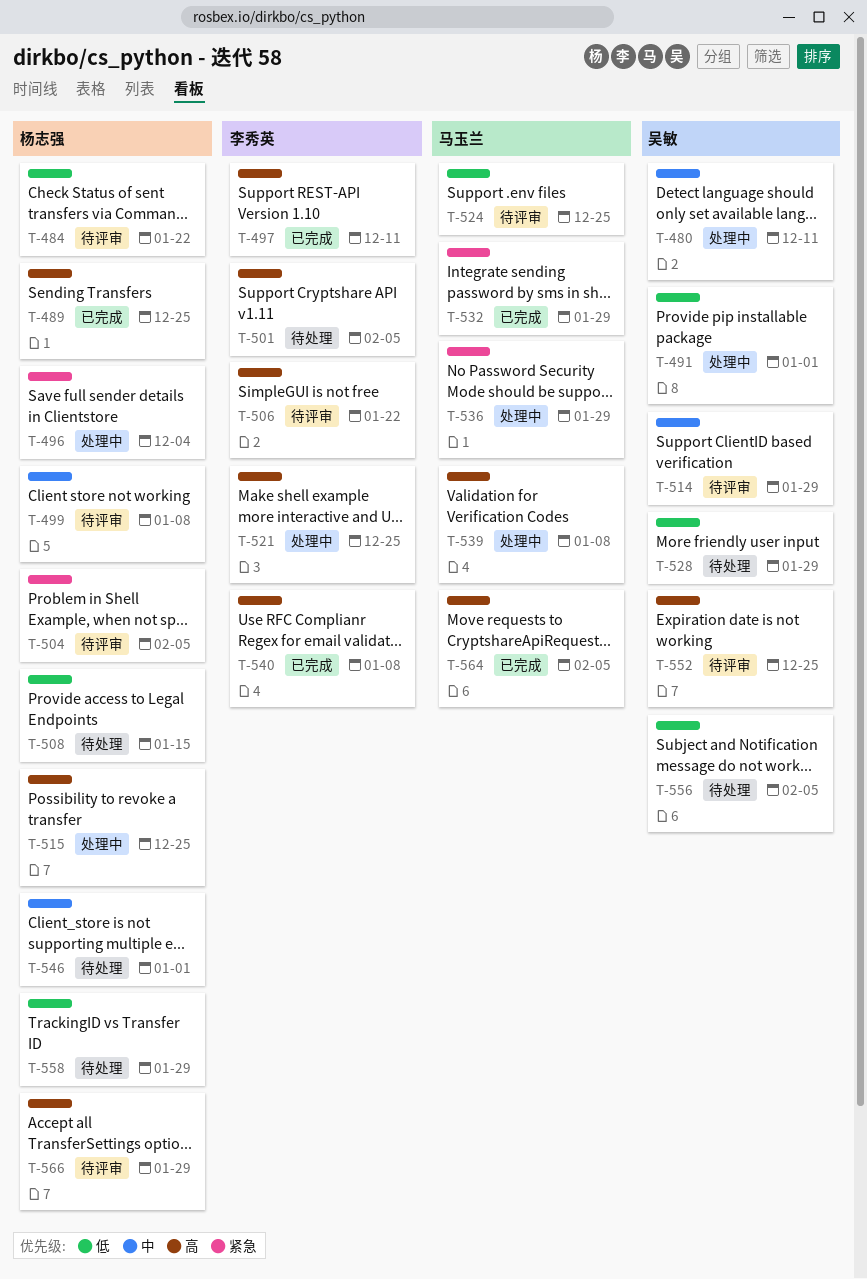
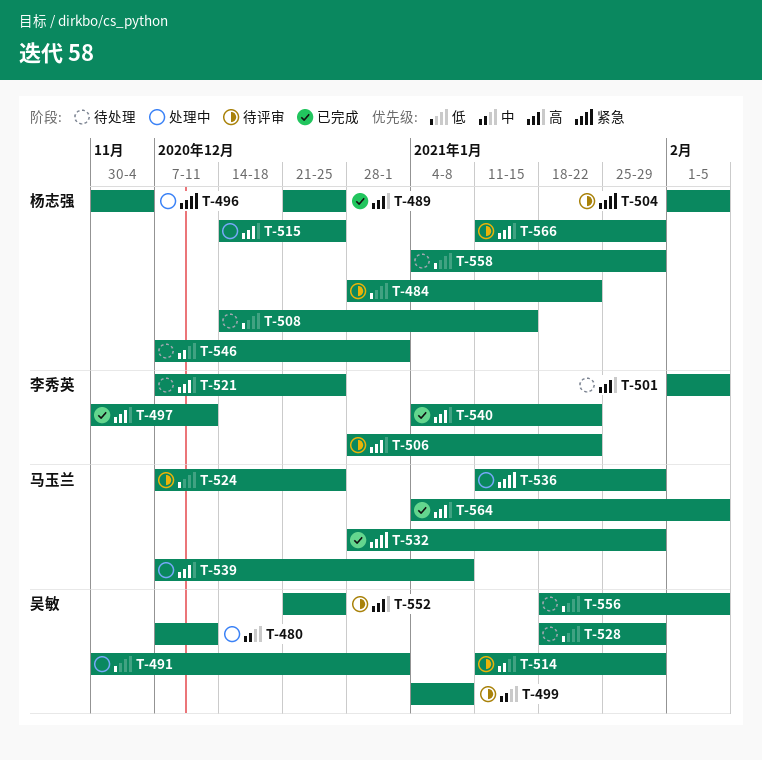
T-499, owner: 杨志强 -> 吴敏
T-521, status: 处理中 -> 待处理
T-540, due: Jan 8 -> Jan 22

